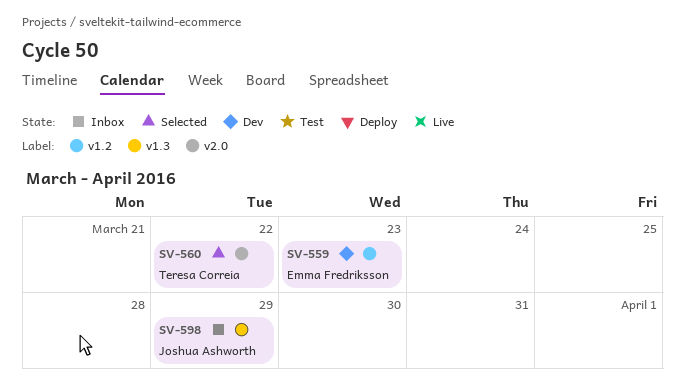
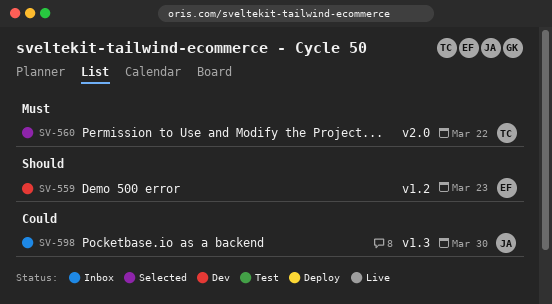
SV-598, due: Mar 29 -> Mar 30

